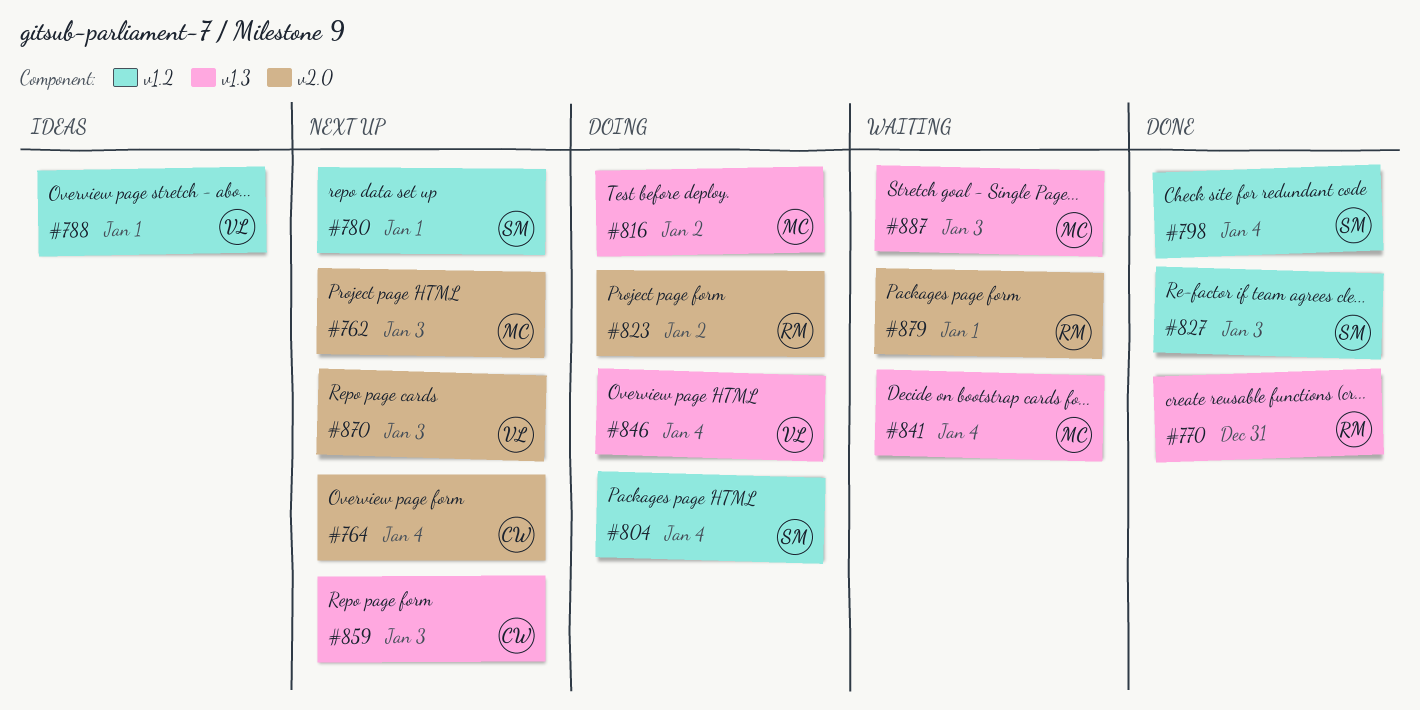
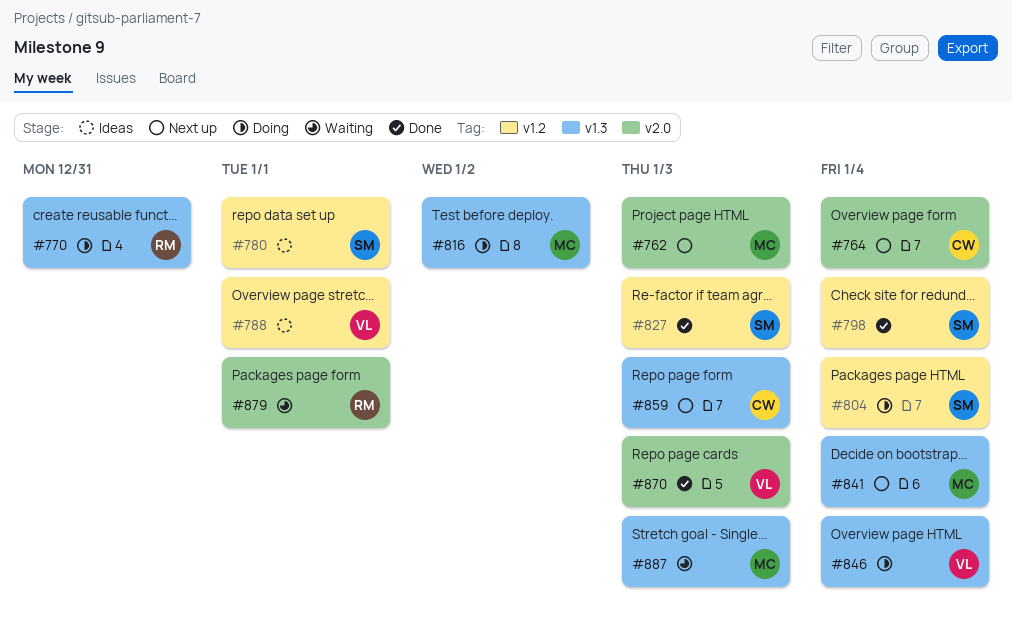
#770, status: Done -> Doing
#780, status: Next up -> Ideas
#823: present -> none
#841, status: Waiting -> Next up
#870, status: Next up -> Done

